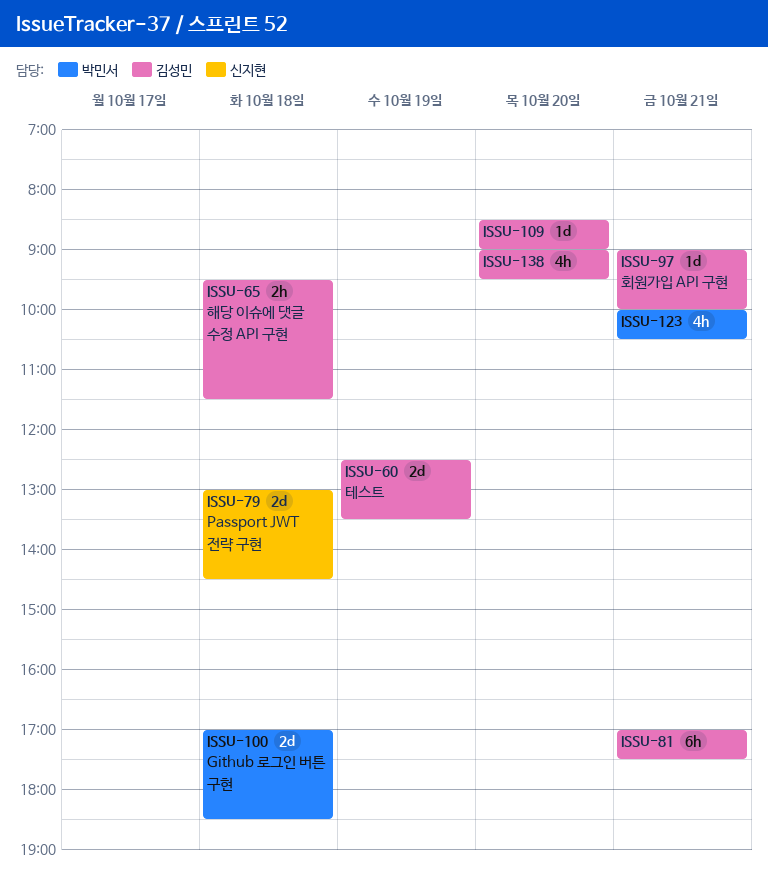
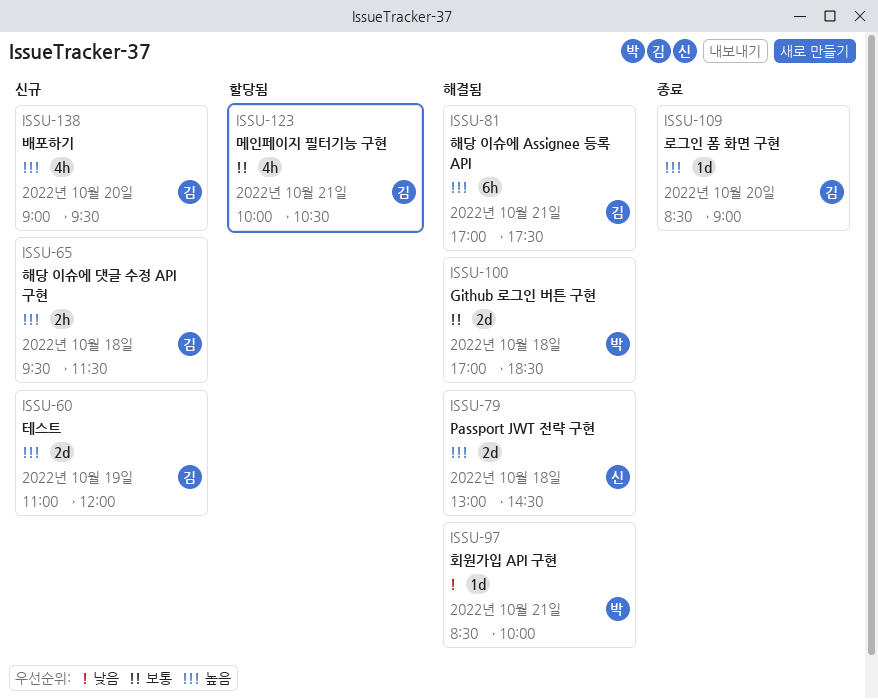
ISSU-60, begins: 12:30 -> 11:00
ISSU-60, ends: 13:30 -> 12:00
ISSU-97, owner: 김성민 -> 박민서
ISSU-97, begins: 09:00 -> 08:30
ISSU-123, owner: 박민서 -> 김성민

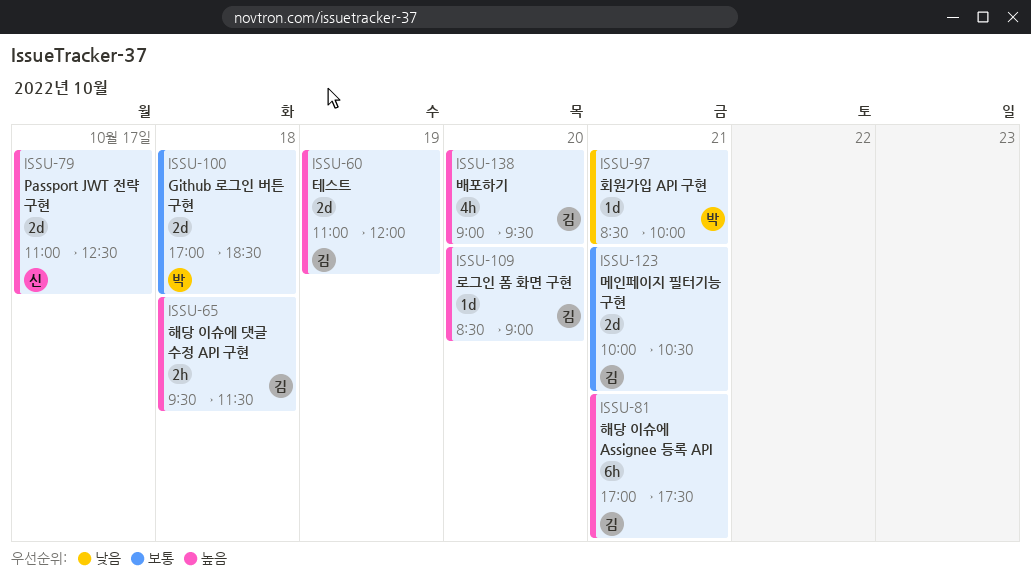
ISSU-79, day: Oct 18 -> Oct 17
ISSU-79, begins: 13:00 -> 11:00
ISSU-79, ends: 14:30 -> 12:30
ISSU-123, estimate: 4h -> 2d

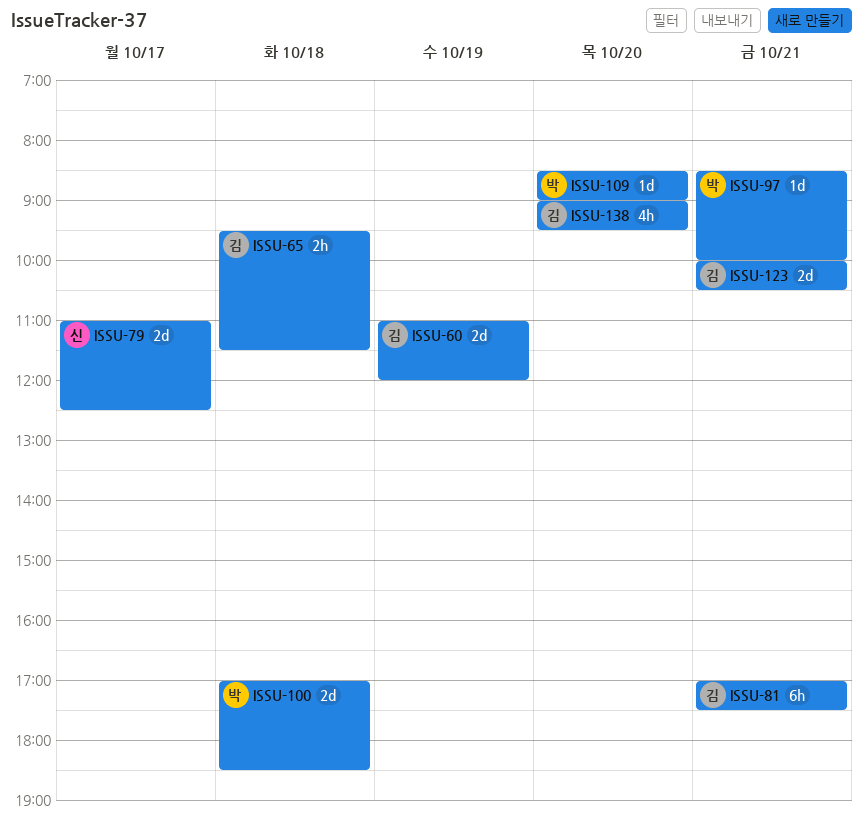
ISSU-109, owner: 김 -> 박

